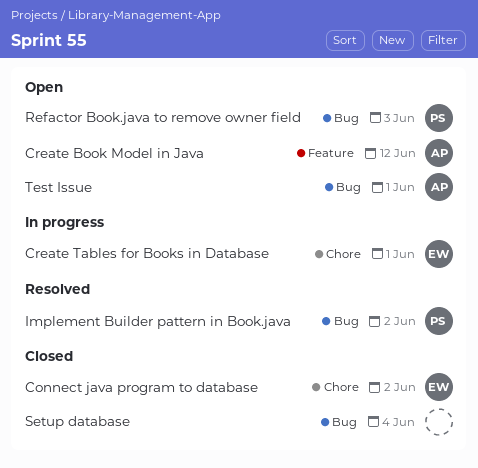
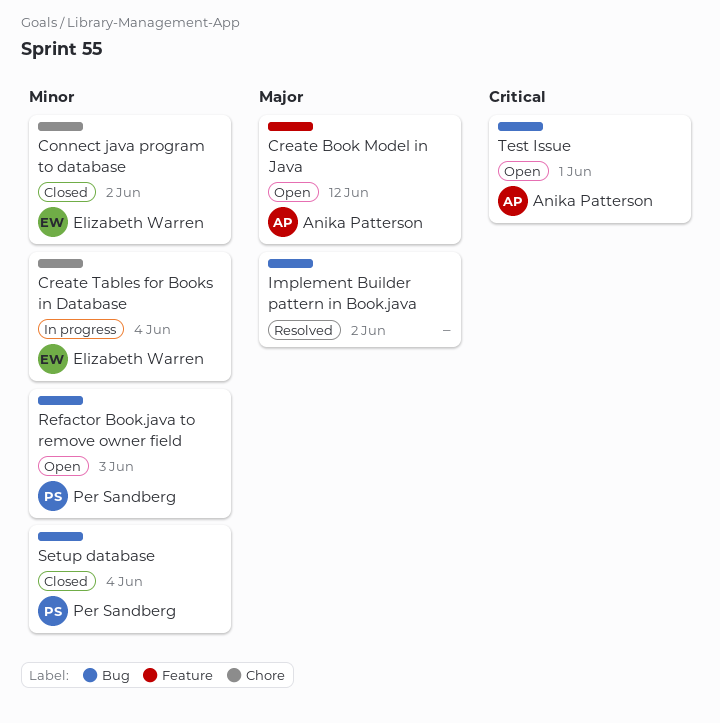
Create Tables for Books in Database, due: Jun 1 -> Jun 4
Implement Builder pattern in Book.java, owner: Per Sandberg -> none
Setup database, owner: none -> Per Sandberg

